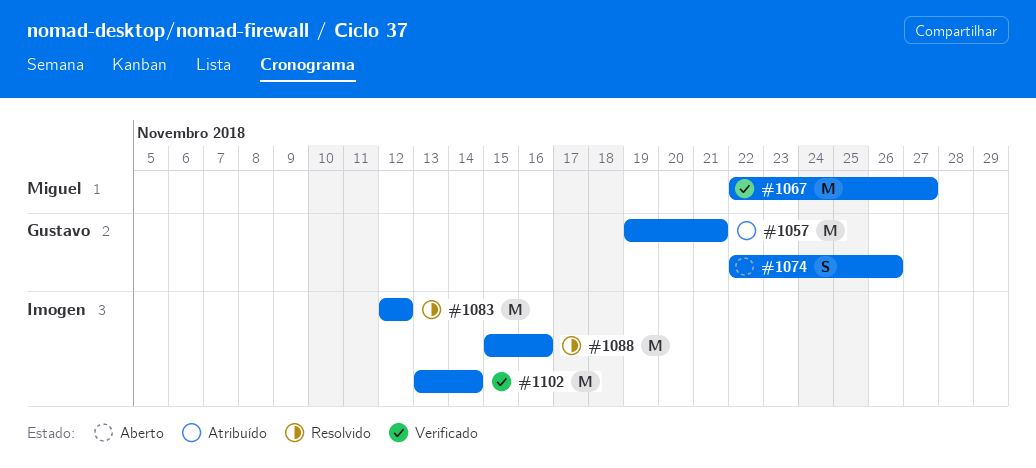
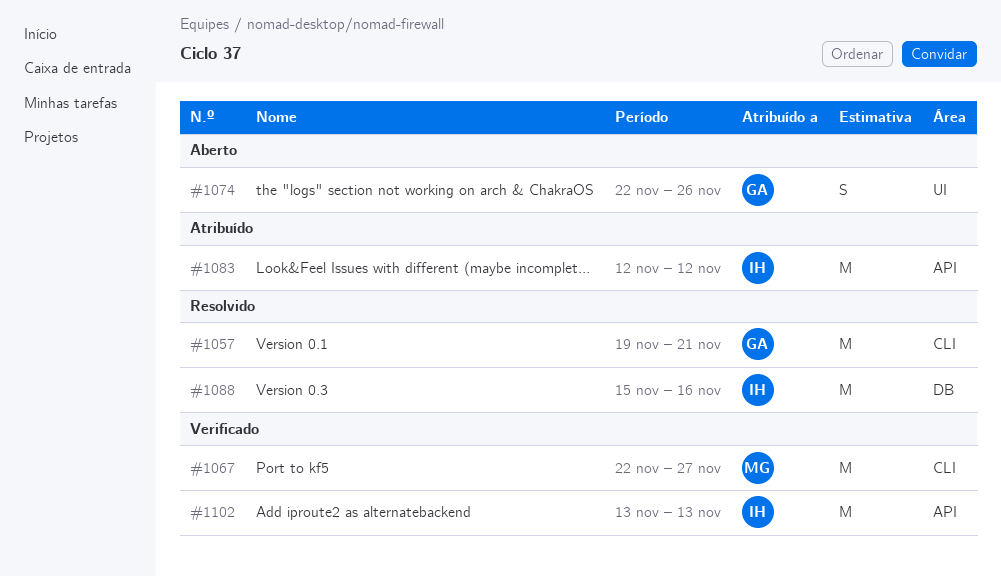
#1057, status: Atribuído -> Resolvido
#1083, status: Resolvido -> Atribuído
#1102, due: Nov 14 -> Nov 13

